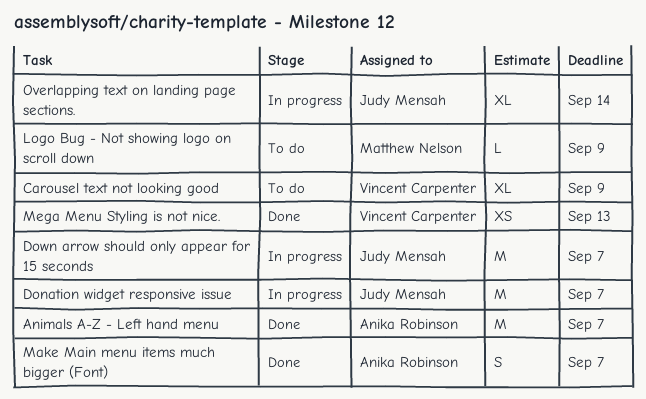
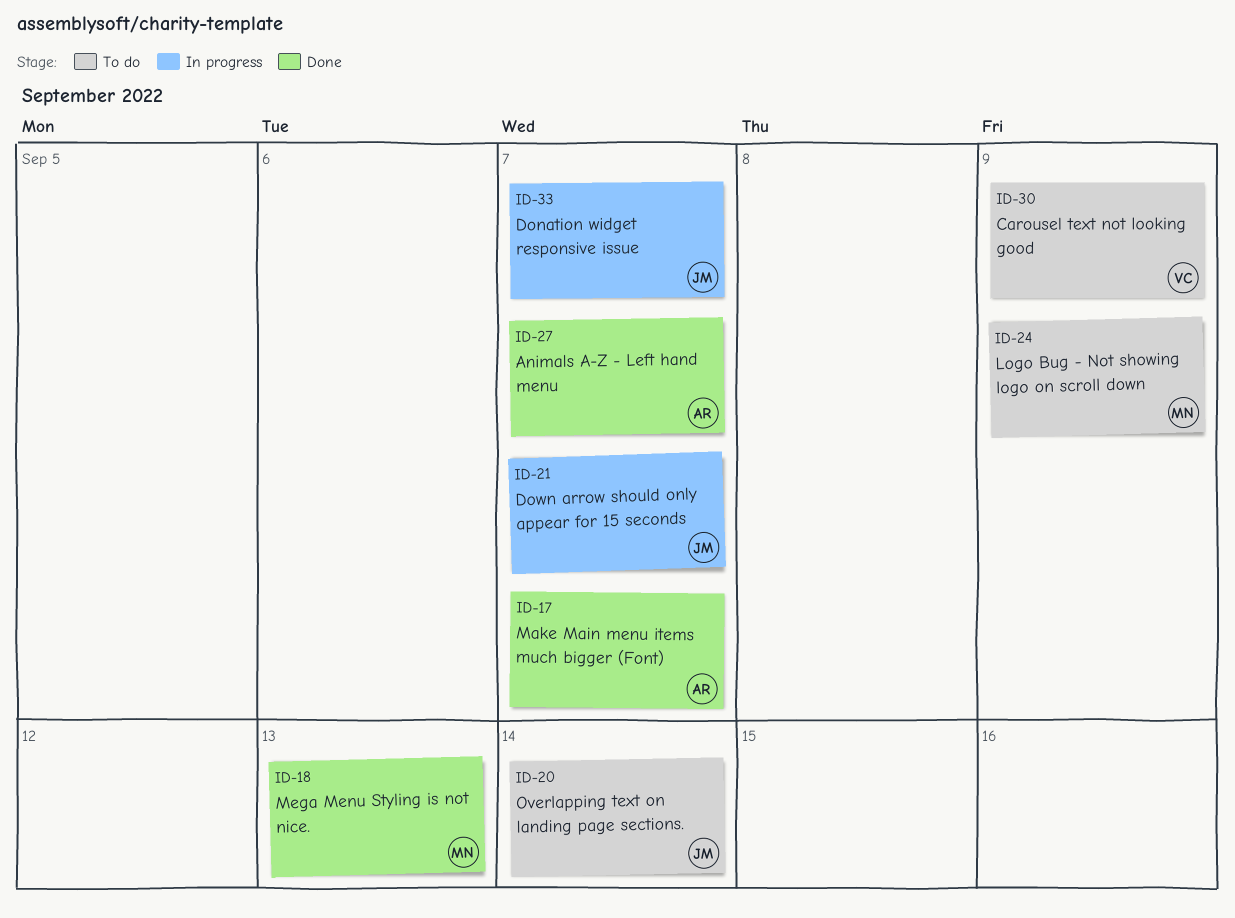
Mega Menu Styling is not nice., owner: Vincent Carpenter -> Matthew Nelson
Overlapping text on landing page sections., status: In progress -> To do

